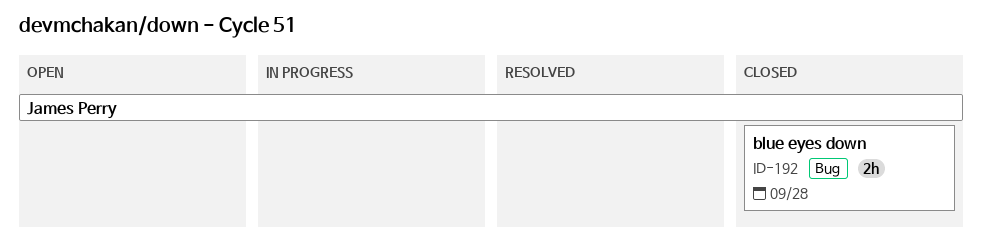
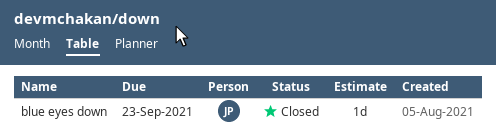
blue eyes down, estimate: 2h -> 1d
blue eyes down, due: Sep 28 -> Sep 23

